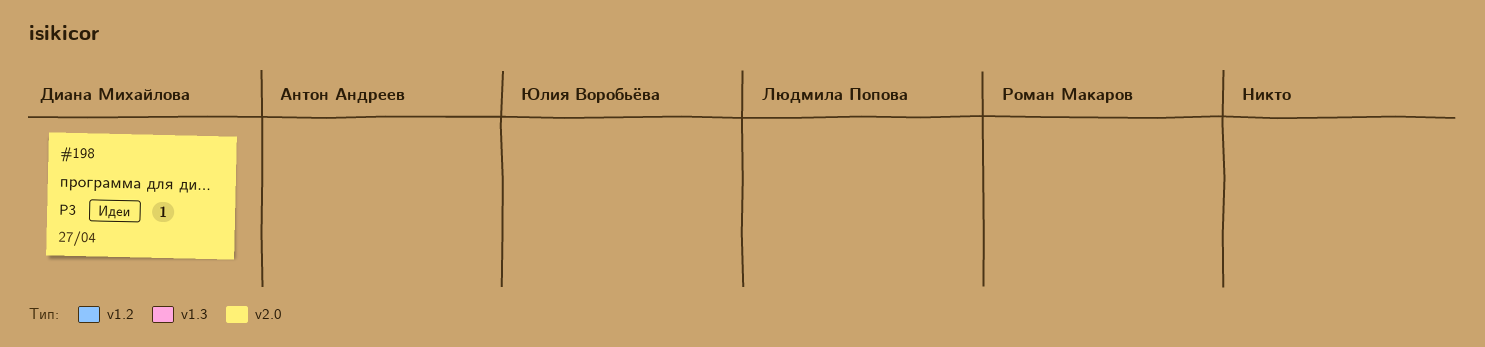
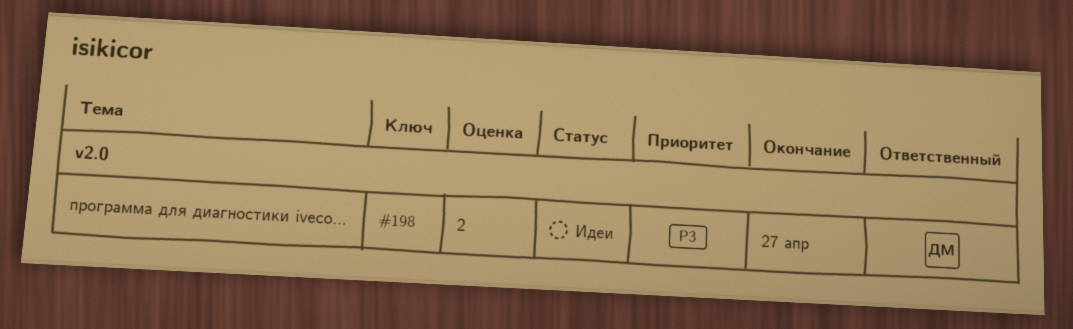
#198, estimate: 1 -> 2

